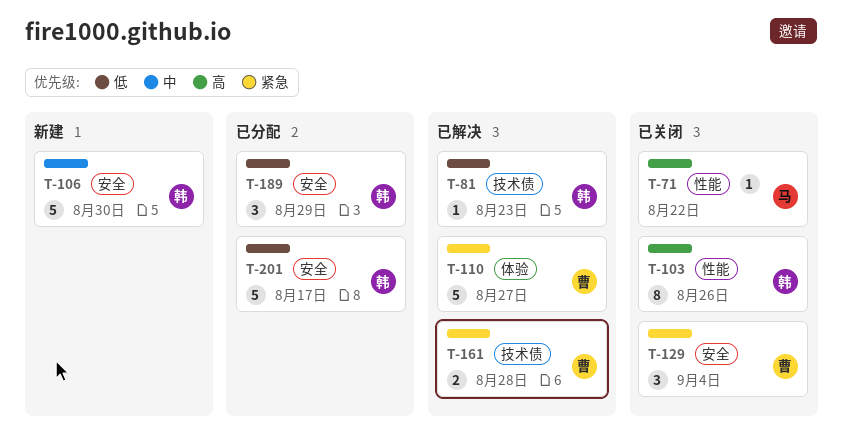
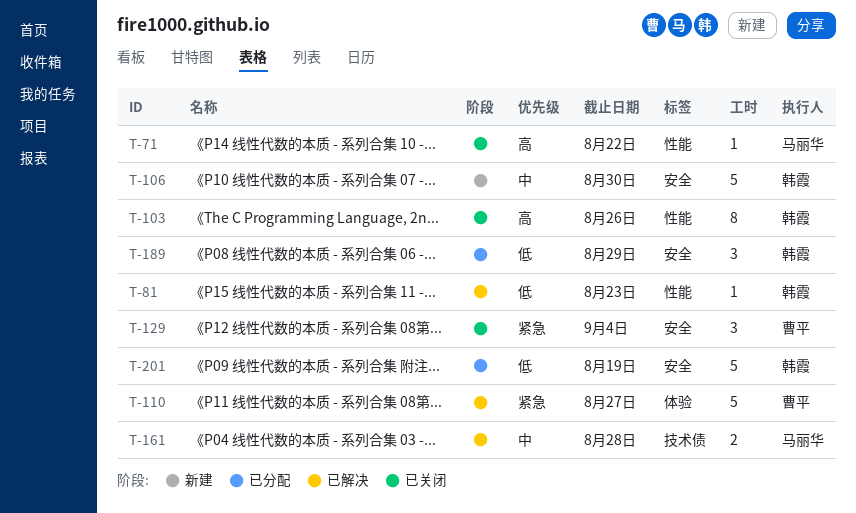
T-81, label: 技术债 -> 性能
T-161, owner: 曹平 -> 马丽华
T-161, priority: 紧急 -> 中
T-201, due: Aug 17 -> Aug 19

